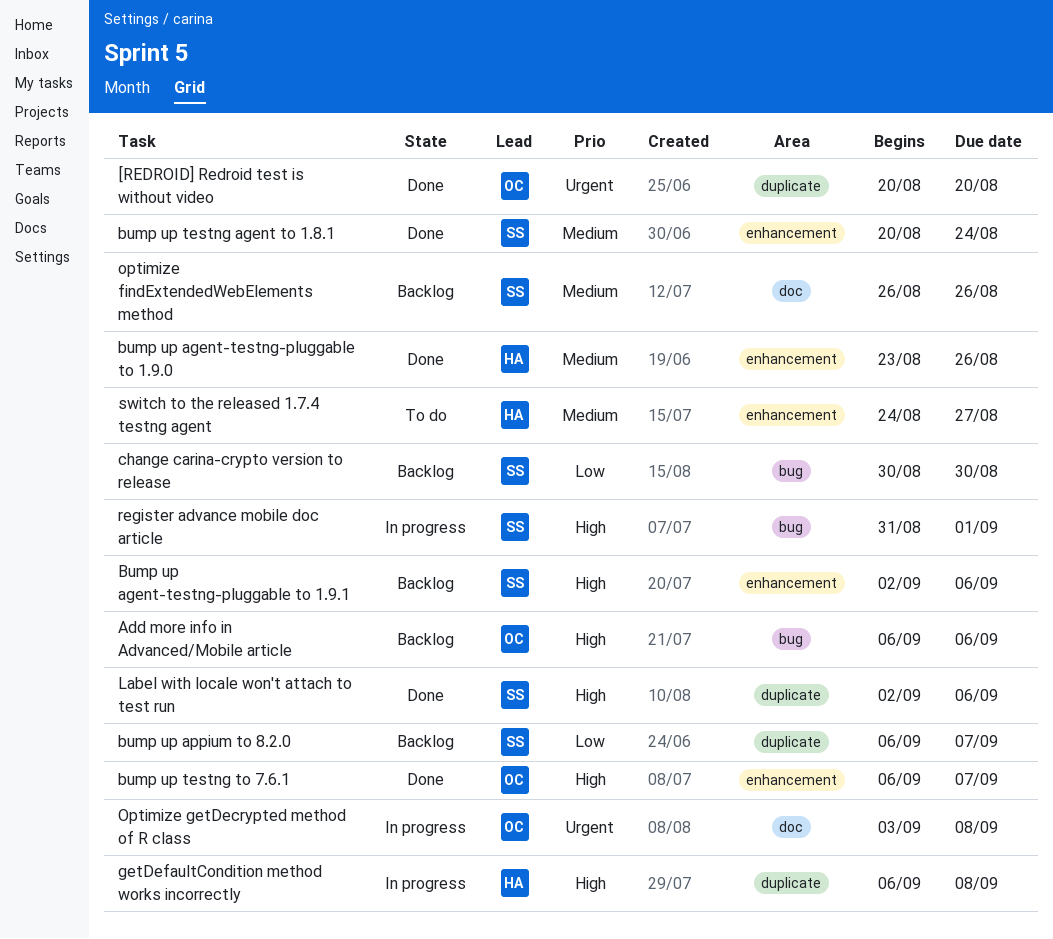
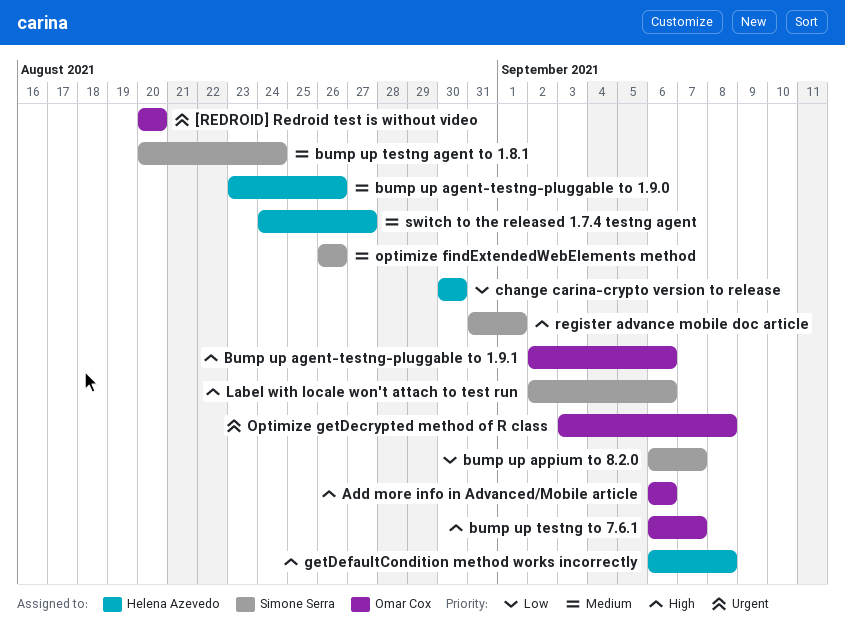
Bump up agent-testng-pluggable to 1.9.1, owner: Simone Serra -> Omar Cox
change carina-crypto version to release, owner: Simone Serra -> Helena Azevedo

